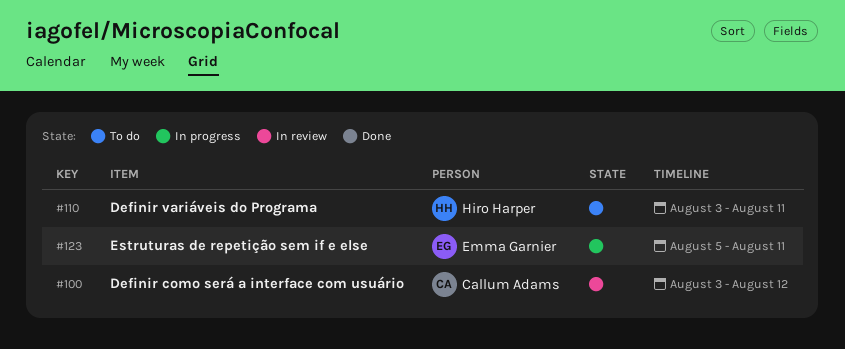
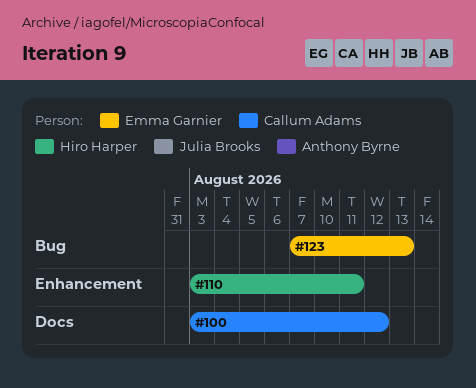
#123, start: Aug 5 -> Aug 7
#123, due: Aug 11 -> Aug 13

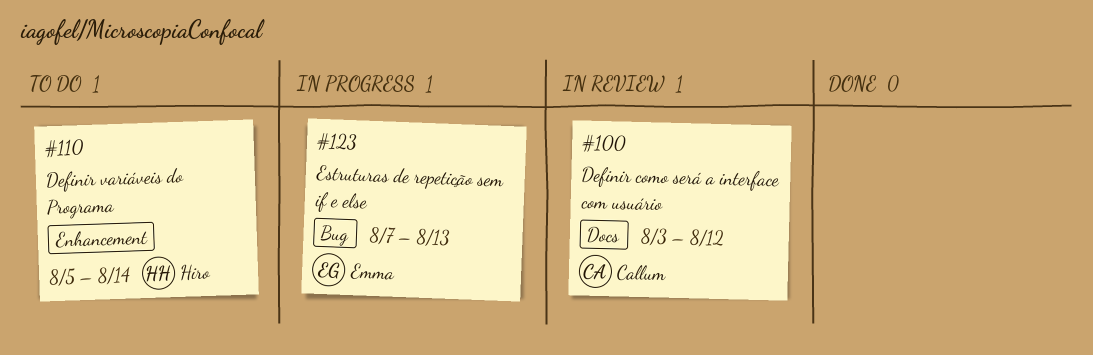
#110, start: Aug 3 -> Aug 5
#110, due: Aug 11 -> Aug 14

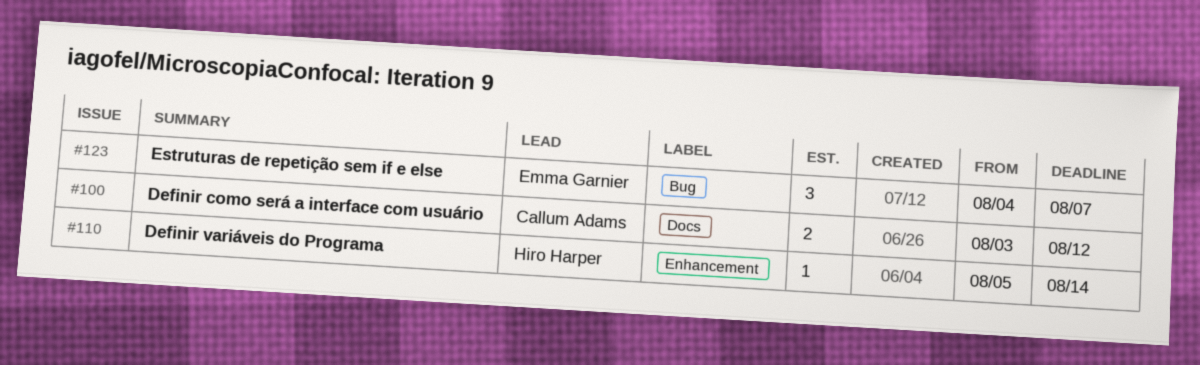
#123, start: Aug 7 -> Aug 4
#123, due: Aug 13 -> Aug 7

